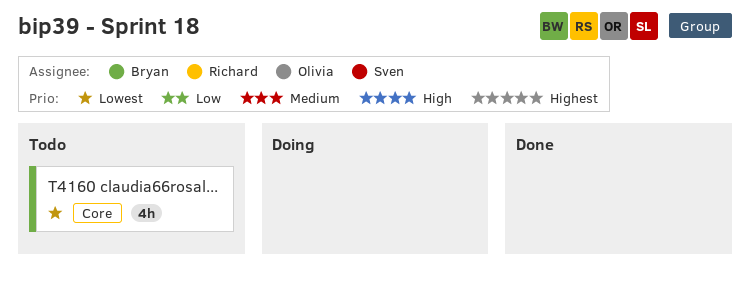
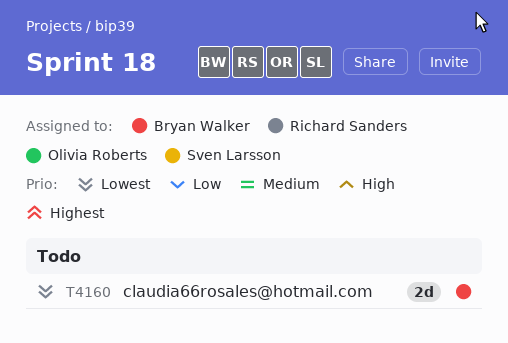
T4160, estimate: 4h -> 2d

